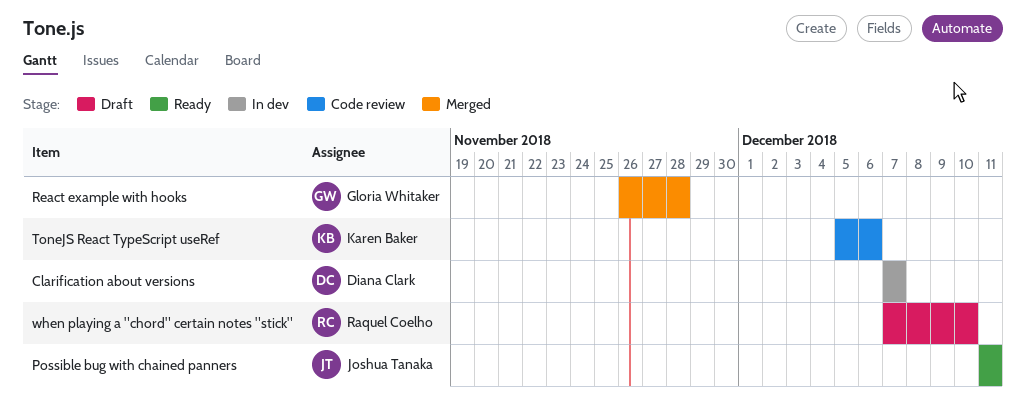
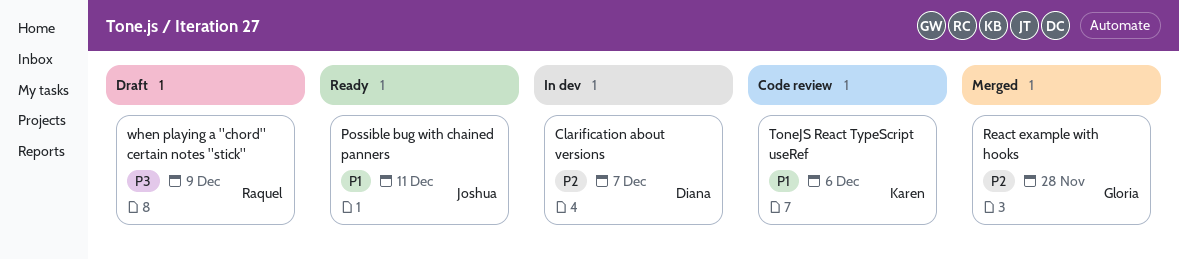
when playing a "chord" certain notes "stick", due: Dec 10 -> Dec 9

